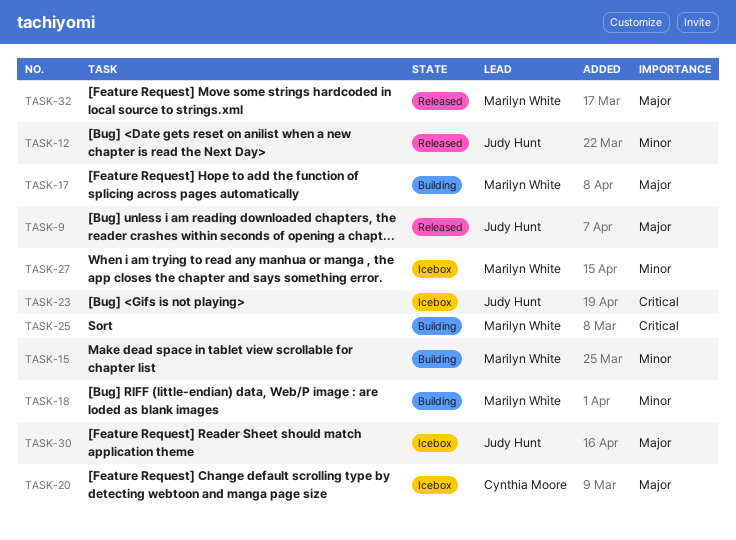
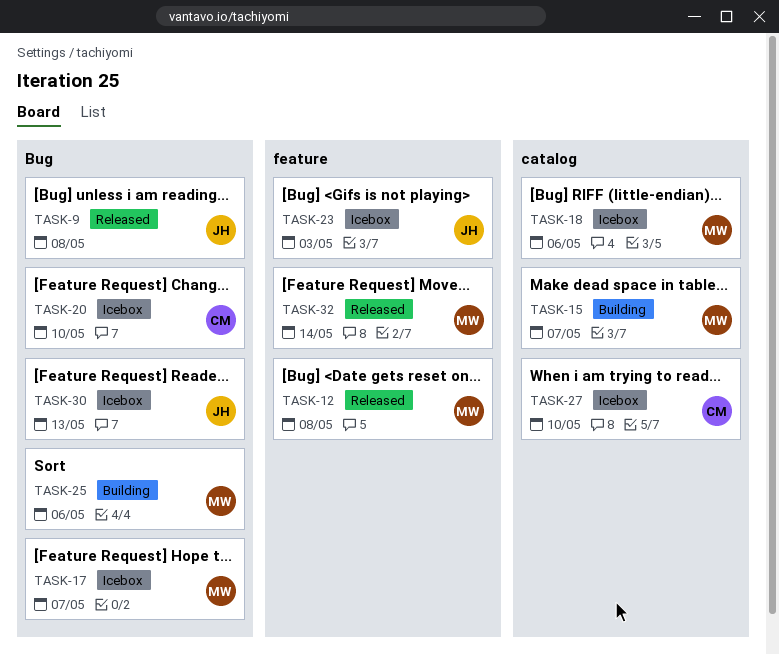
TASK-12, owner: Judy Hunt -> Marilyn White
TASK-17, status: Building -> Icebox
TASK-18, status: Building -> Icebox
TASK-27, owner: Marilyn White -> Cynthia Moore

